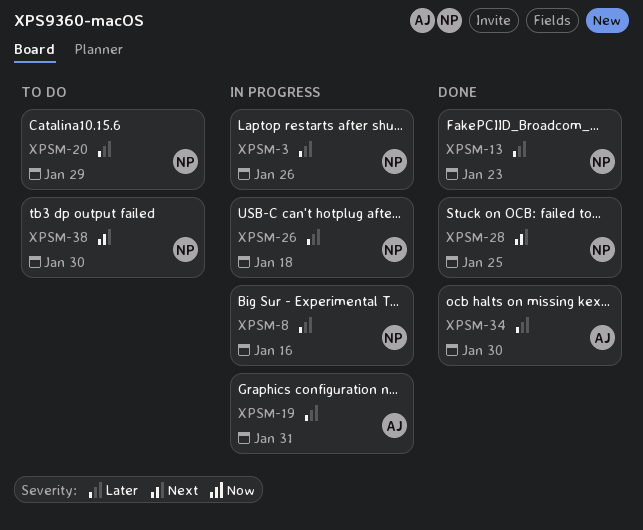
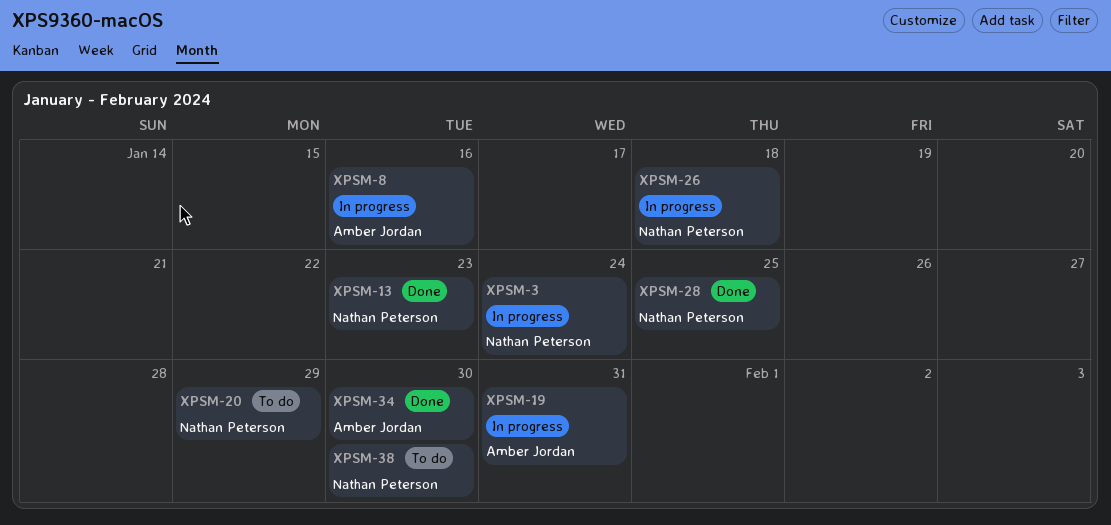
XPSM-3, due: Jan 26 -> Jan 24
XPSM-8, owner: Nathan Peterson -> Amber Jordan

